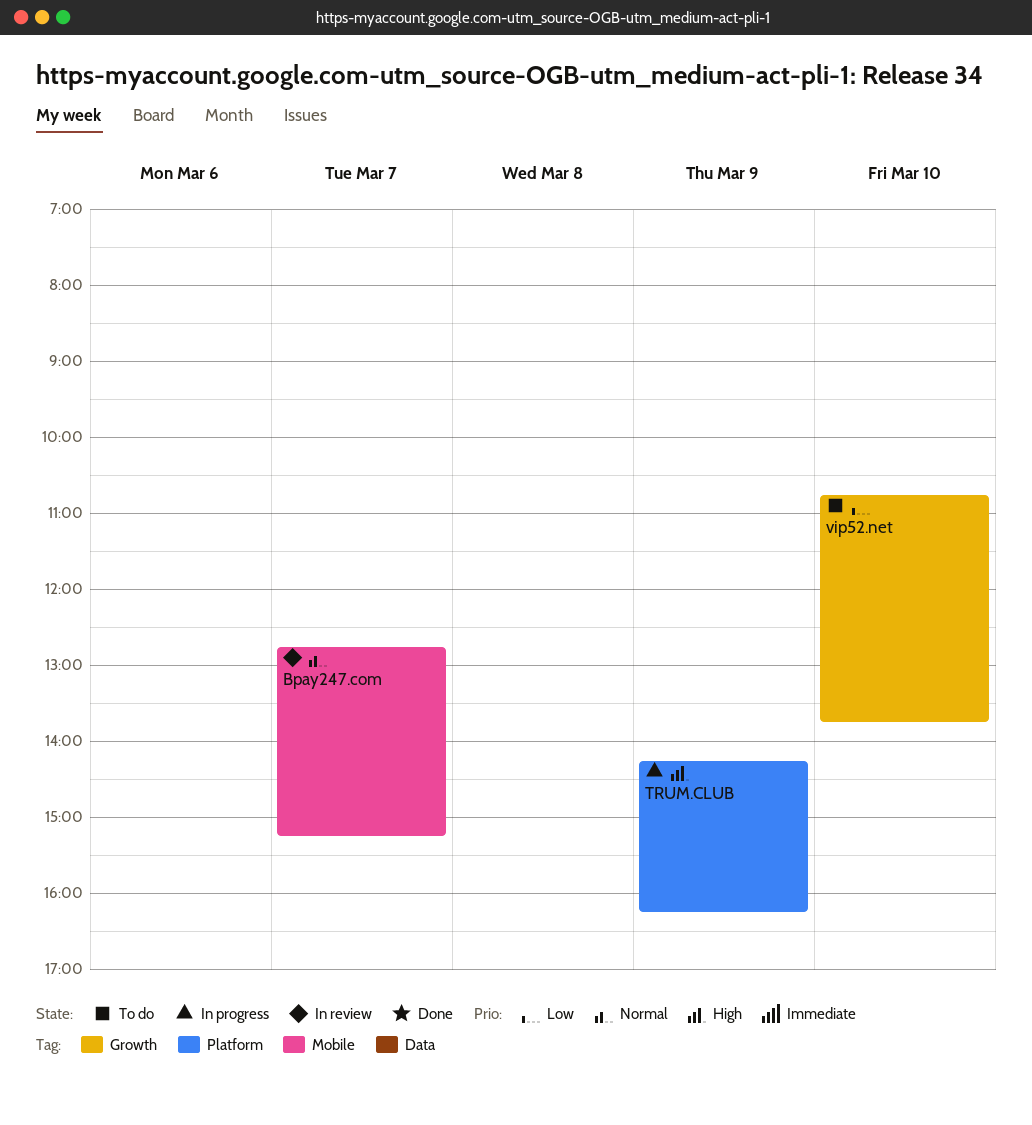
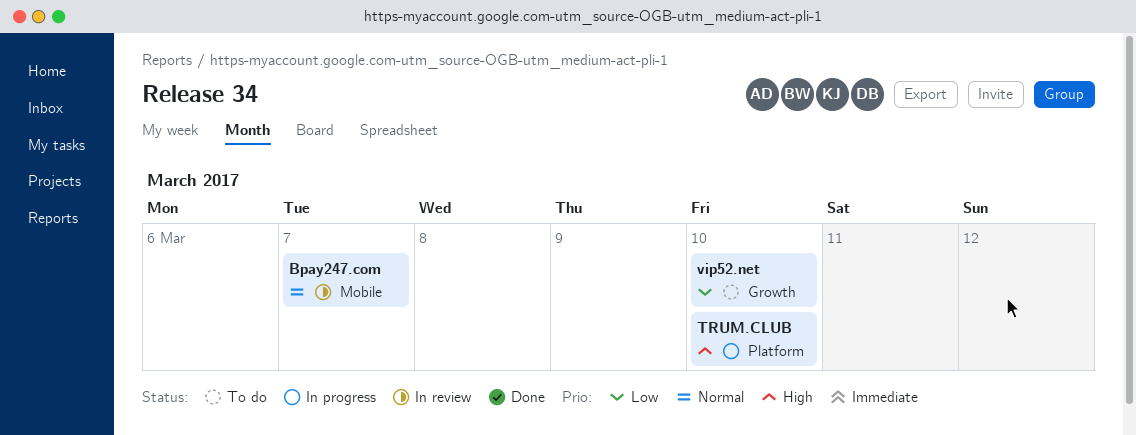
TRUM.CLUB, day: Mar 9 -> Mar 10

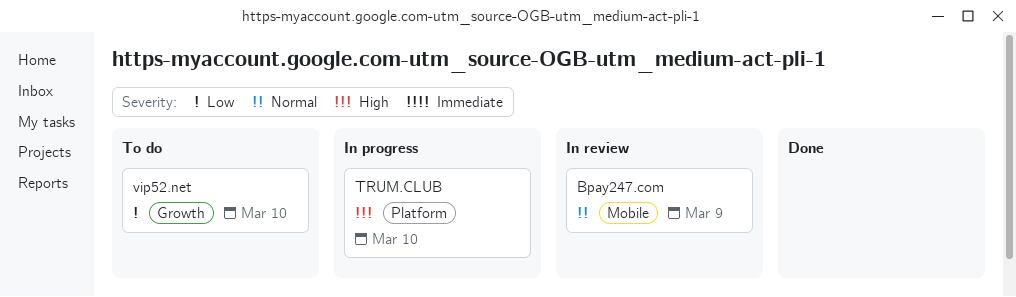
Bpay247.com, day: Mar 7 -> Mar 9

